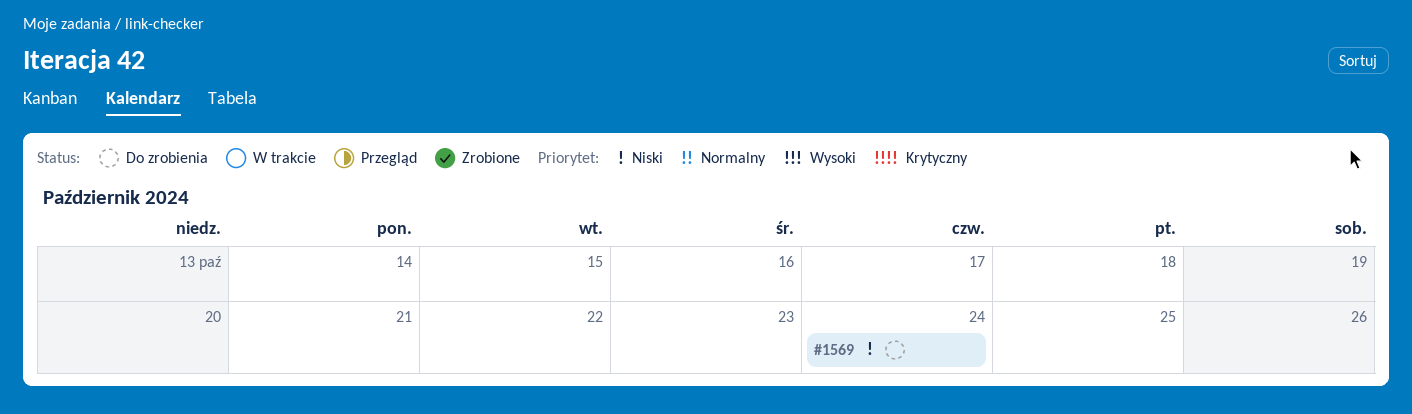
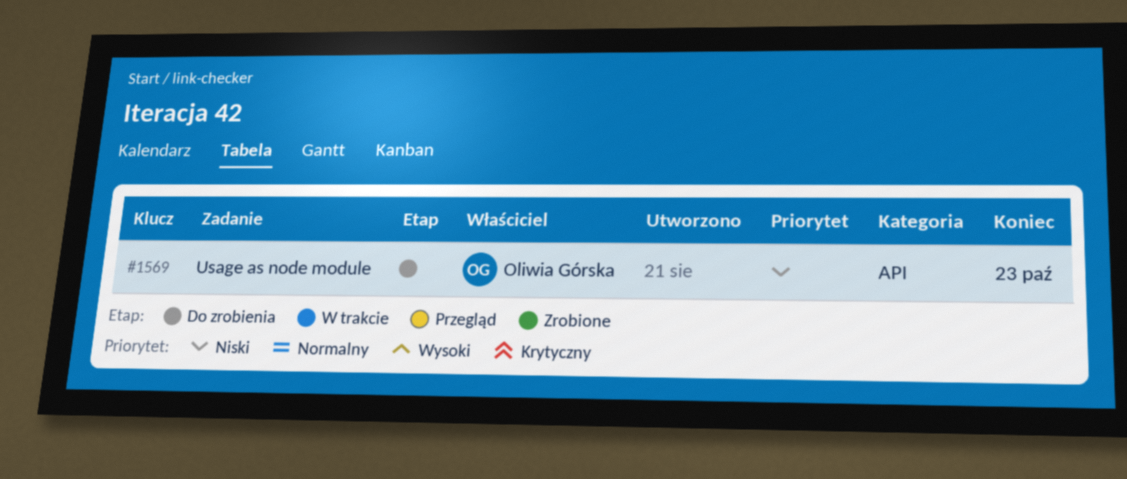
#1569, due: Oct 24 -> Oct 23

